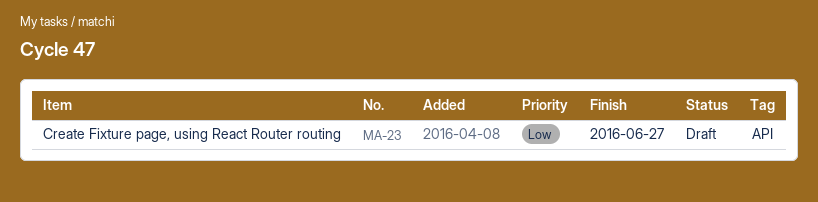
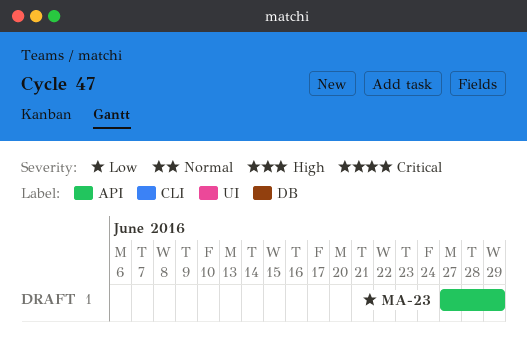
MA-23, due: Jun 27 -> Jun 29

